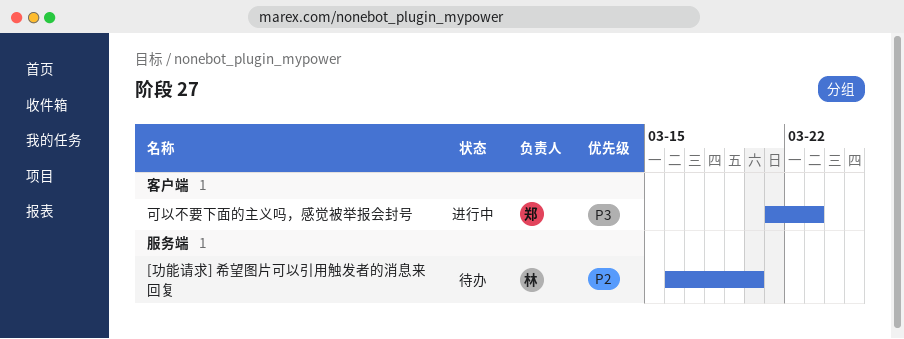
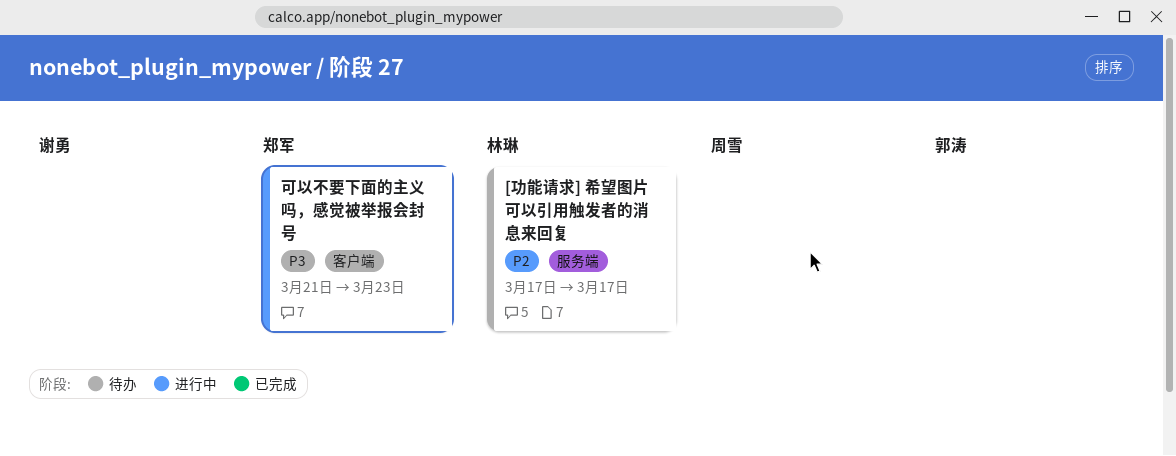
[功能请求] 希望图片可以引用触发者的消息来回复, start: Mar 16 -> Mar 17
[功能请求] 希望图片可以引用触发者的消息来回复, due: Mar 20 -> Mar 17

